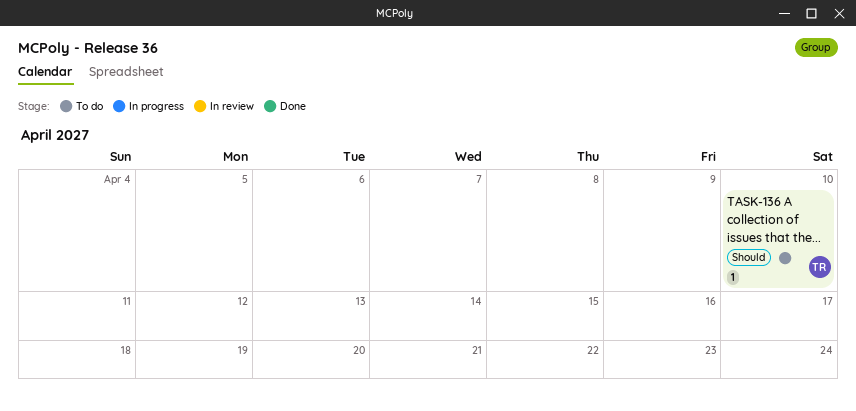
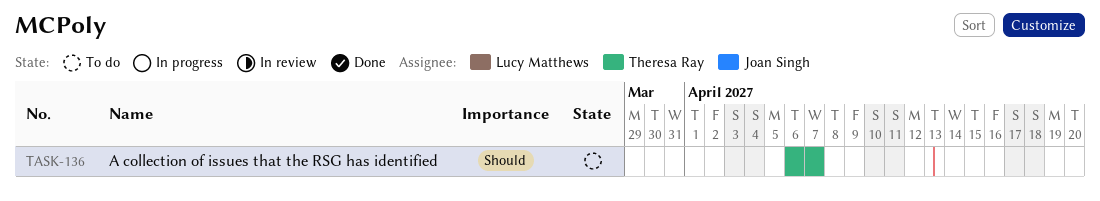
TASK-136, due: Apr 10 -> Apr 7

